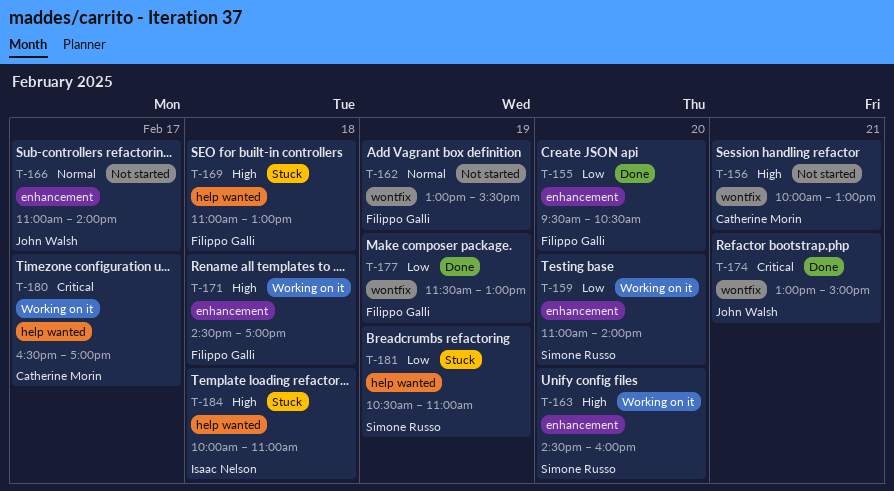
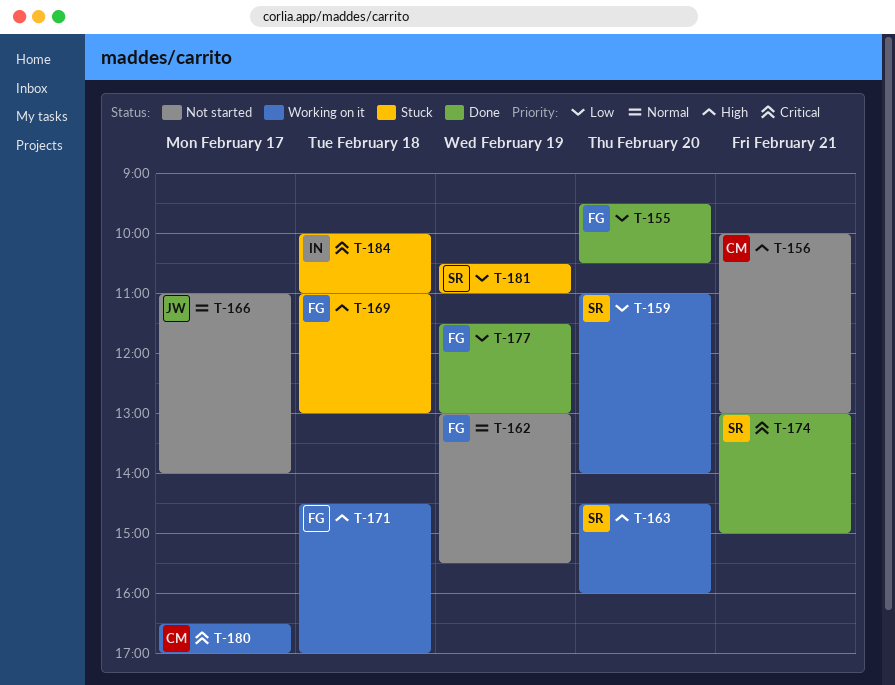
T-174, owner: John Walsh -> Simone Russo
T-184, priority: High -> Critical

